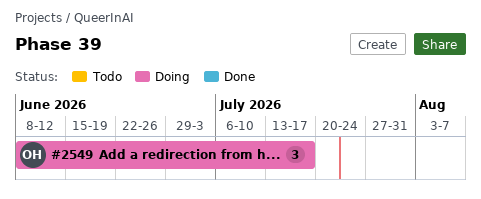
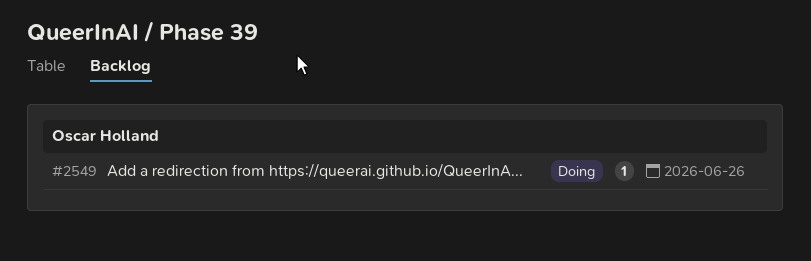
#2549, estimate: 3 -> 1
#2549, due: Jul 17 -> Jun 26

